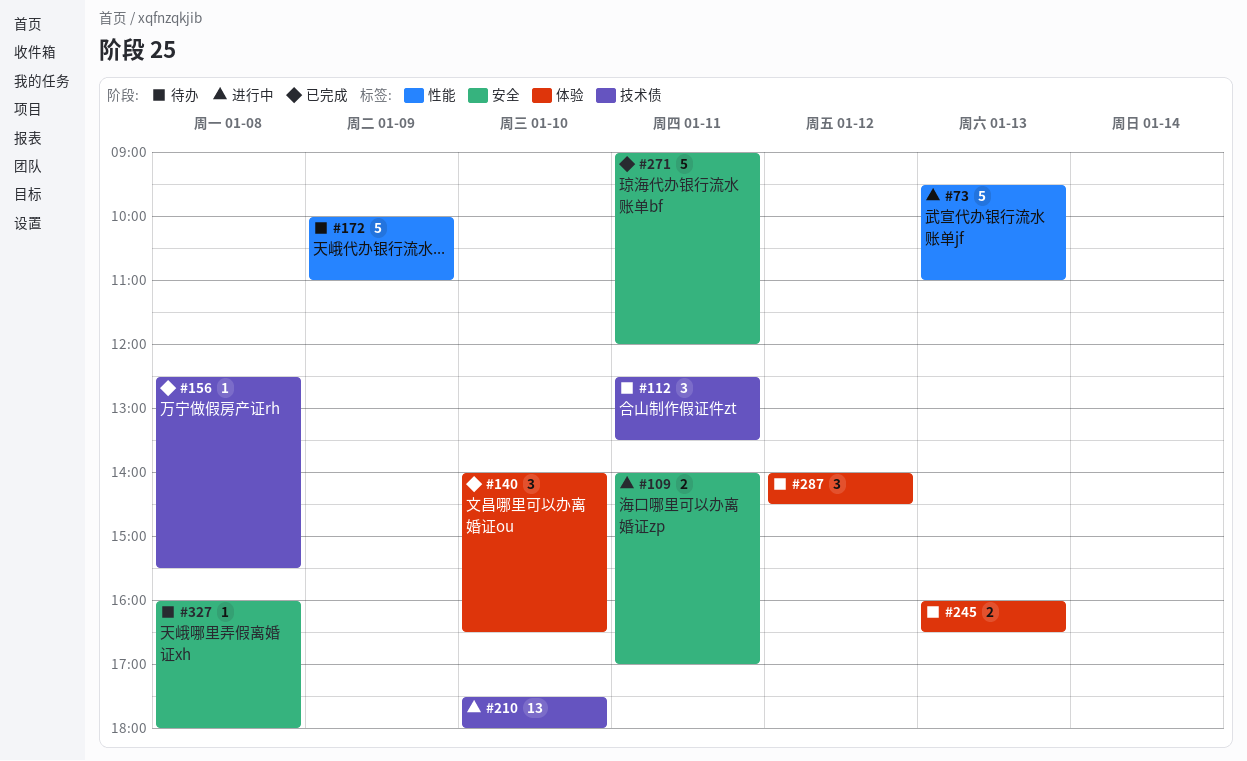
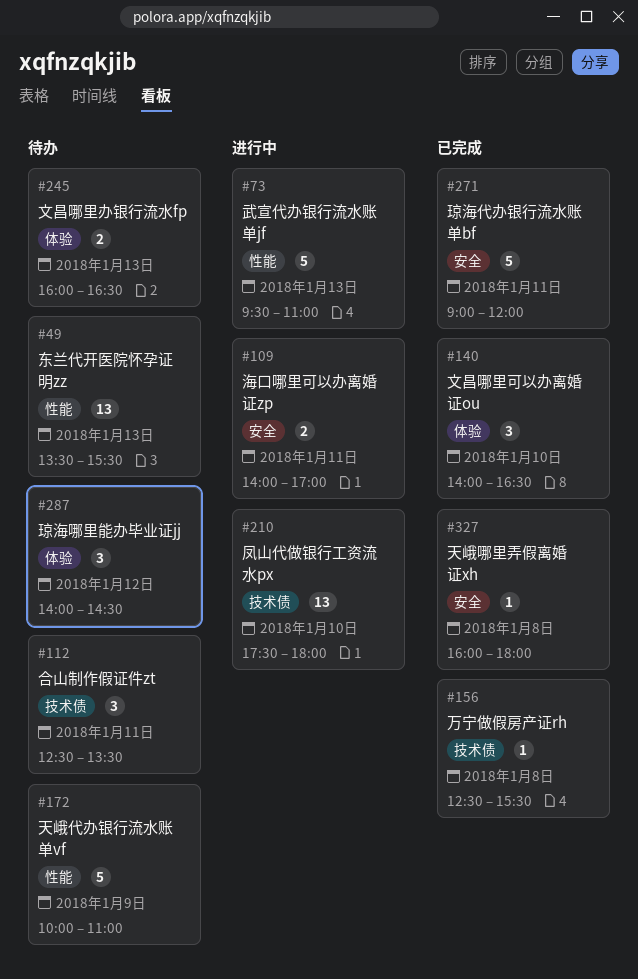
#49: none -> present
#327, status: 待办 -> 已完成

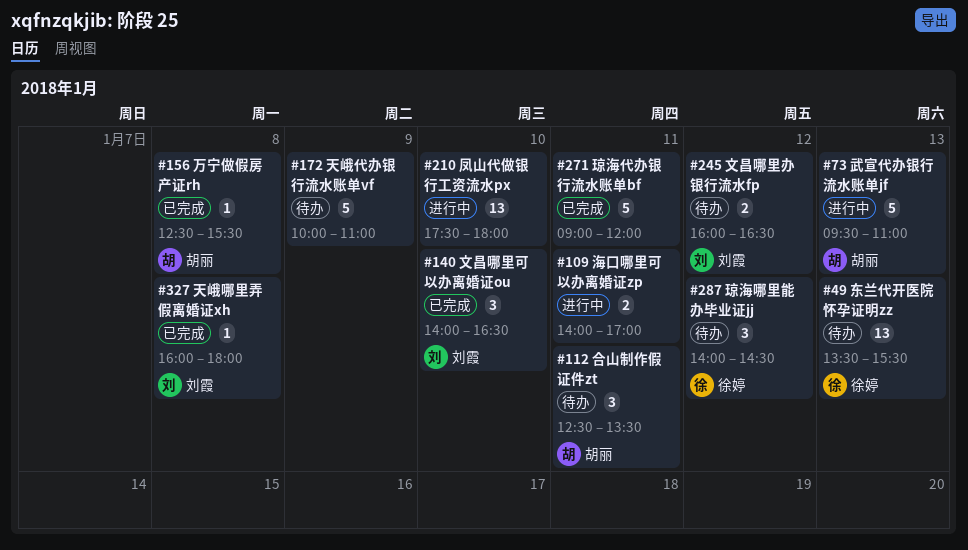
#245, day: Jan 13 -> Jan 12

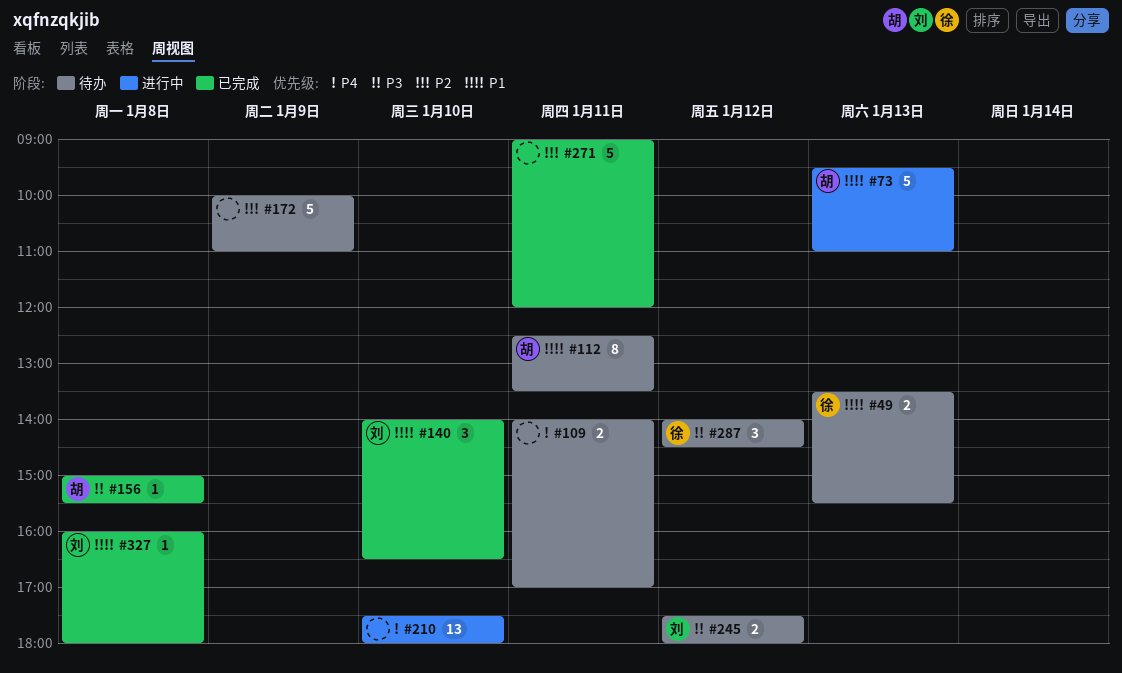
#49, estimate: 13 -> 2
#109, status: 进行中 -> 待办
#112, estimate: 3 -> 8
#156, begins: 12:30 -> 15:00
#245, begins: 16:00 -> 17:30
#245, ends: 16:30 -> 18:00

